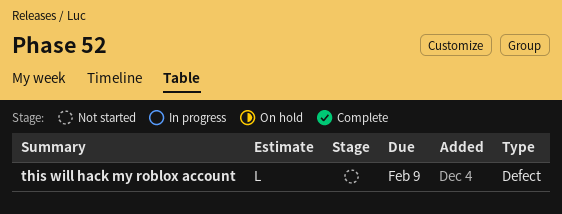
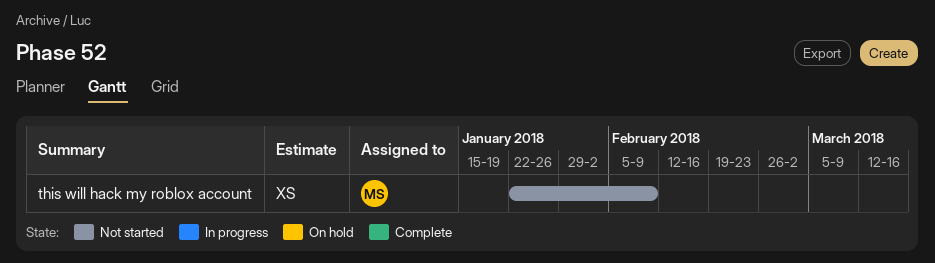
this will hack my roblox account, estimate: L -> XS

